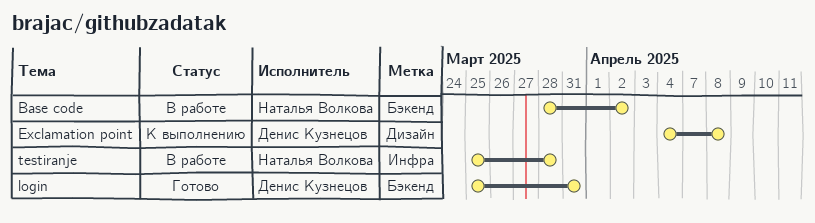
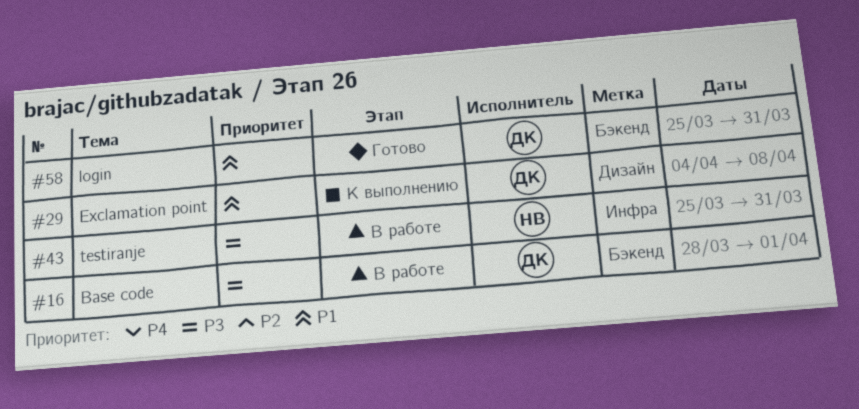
Base code, owner: Наталья Волкова -> Денис Кузнецов
Base code, due: Apr 2 -> Apr 1
testiranje, due: Mar 28 -> Mar 31

